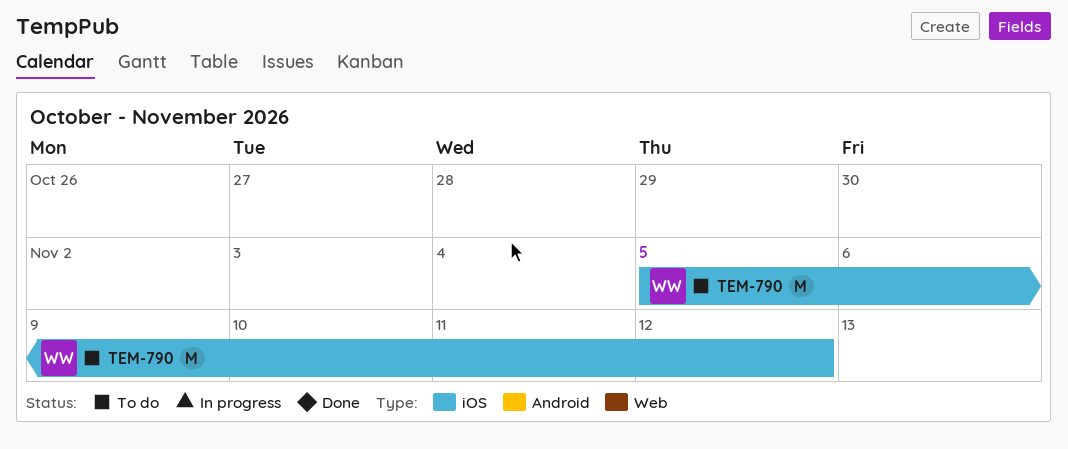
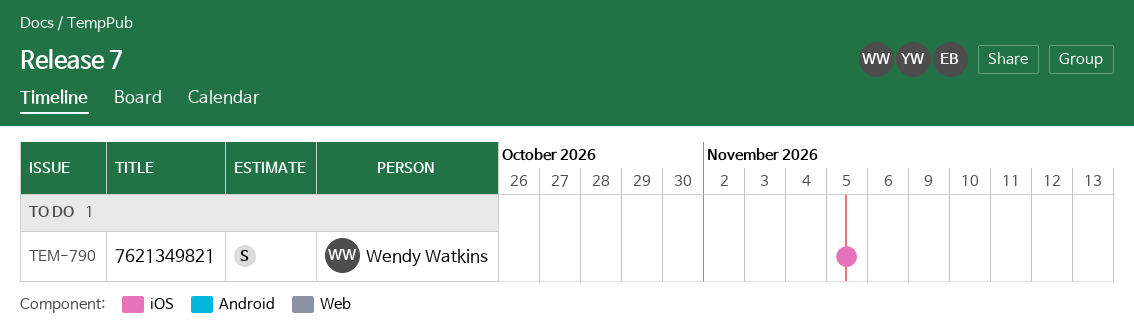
TEM-790, estimate: M -> S
TEM-790, due: Nov 12 -> Nov 5

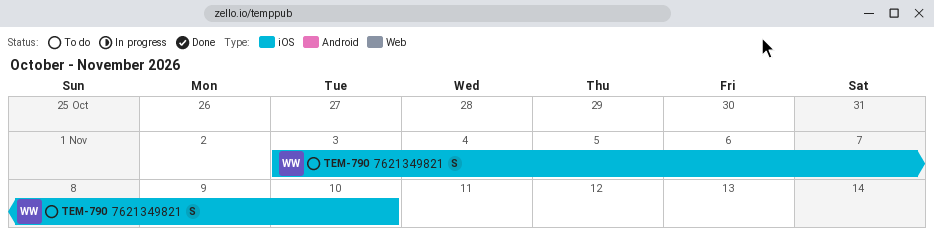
TEM-790, start: Nov 5 -> Nov 3
TEM-790, due: Nov 5 -> Nov 10

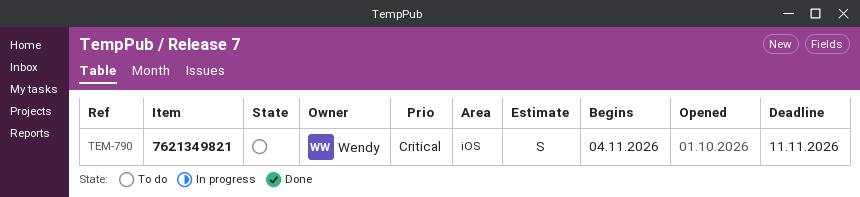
TEM-790, start: Nov 3 -> Nov 4
TEM-790, due: Nov 10 -> Nov 11

